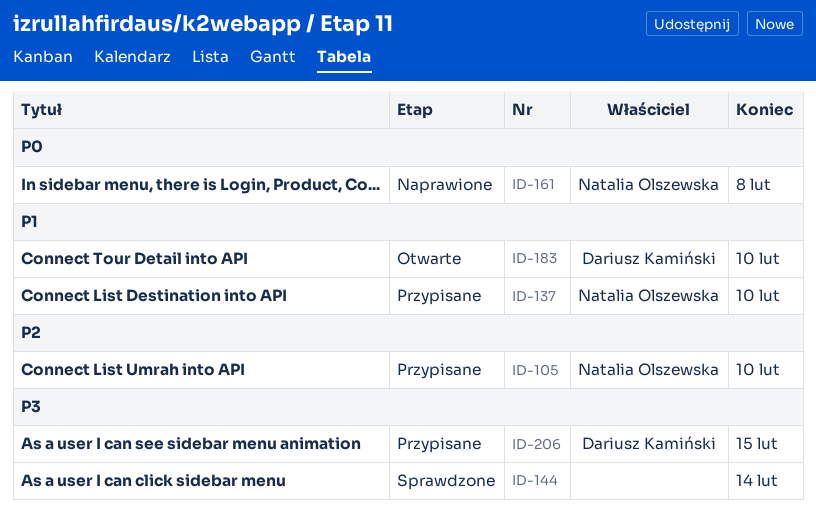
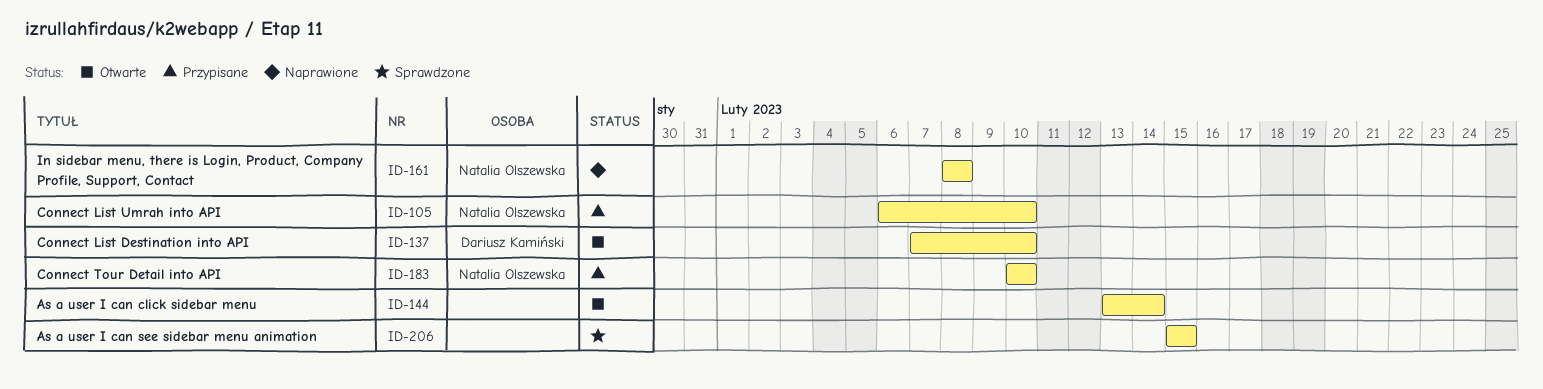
ID-137, status: Przypisane -> Otwarte
ID-137, owner: Natalia Olszewska -> Dariusz Kamiński
ID-144, status: Sprawdzone -> Otwarte
ID-183, status: Otwarte -> Przypisane
ID-183, owner: Dariusz Kamiński -> Natalia Olszewska
ID-206, status: Przypisane -> Sprawdzone
ID-206, owner: Dariusz Kamiński -> none

